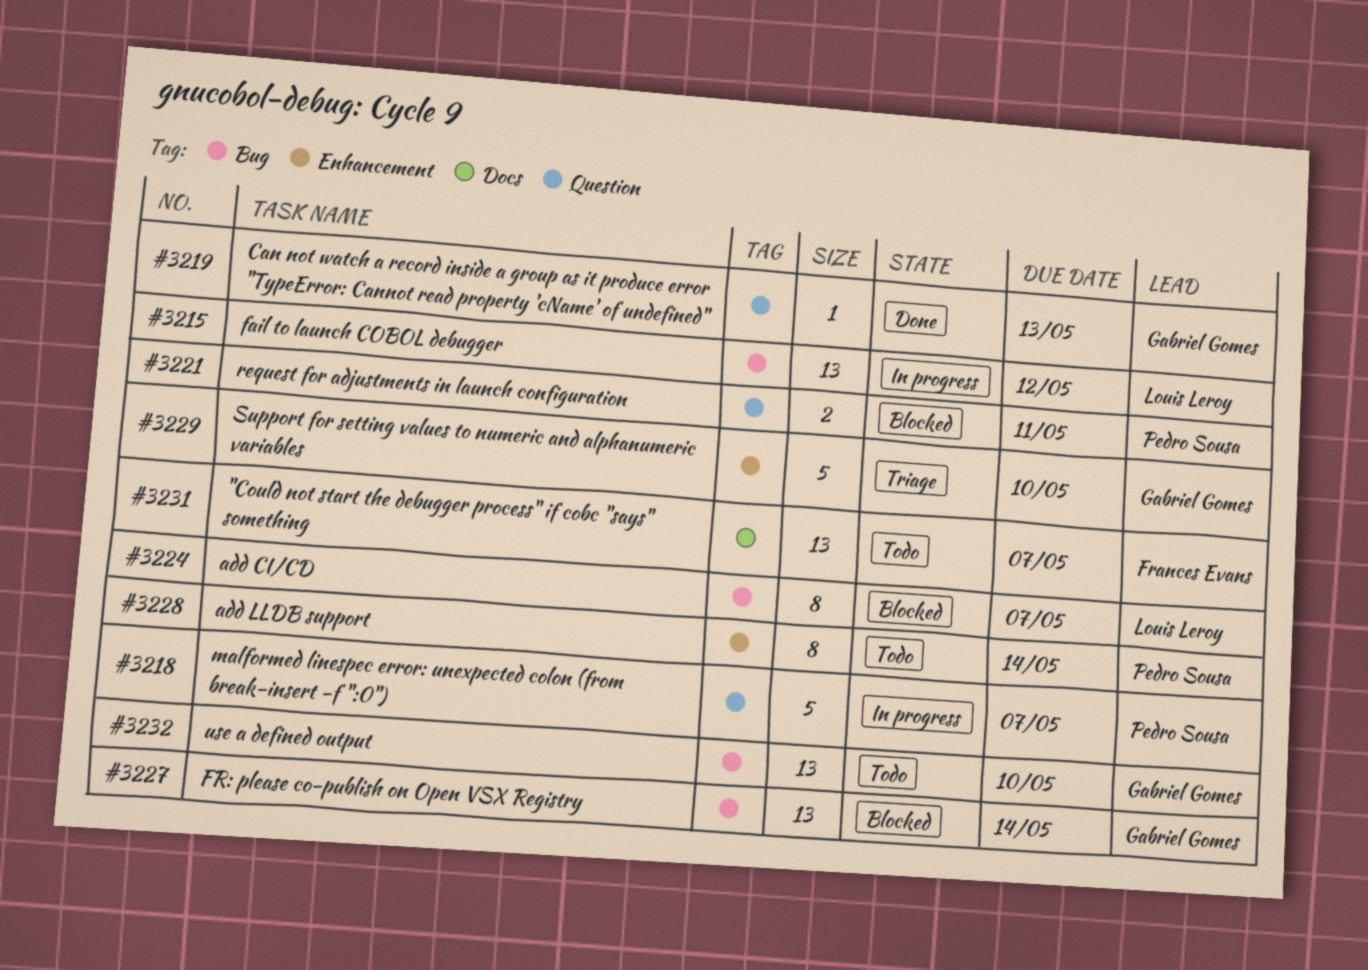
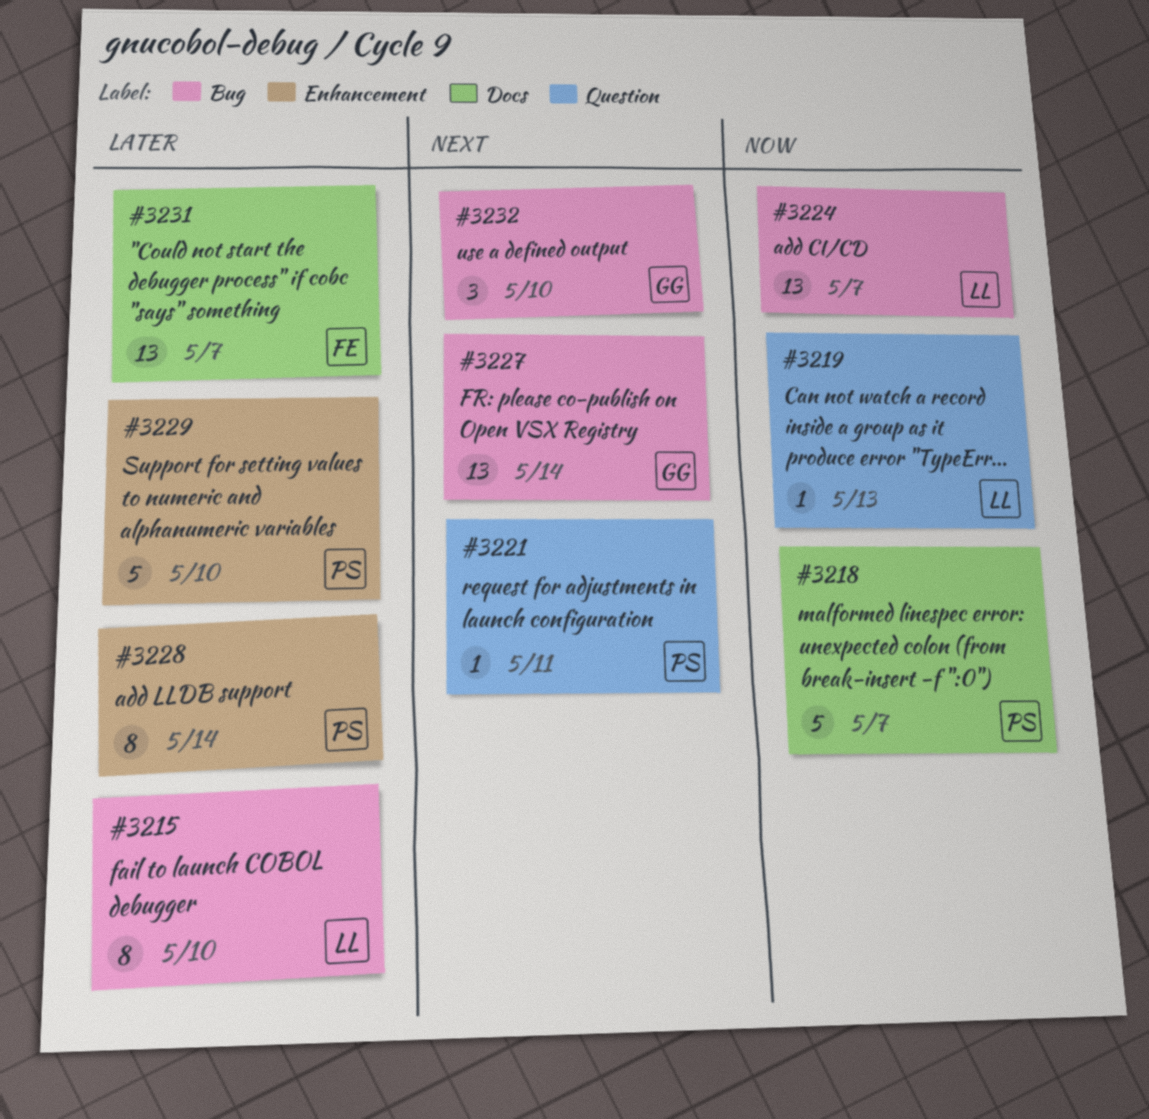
#3215, estimate: 13 -> 8
#3215, due: May 12 -> May 10
#3218, label: Question -> Docs
#3219, owner: Gabriel Gomes -> Louis Leroy
#3221, estimate: 2 -> 1
#3224, estimate: 8 -> 13
#3229, owner: Gabriel Gomes -> Pedro Sousa
#3232, estimate: 13 -> 3

